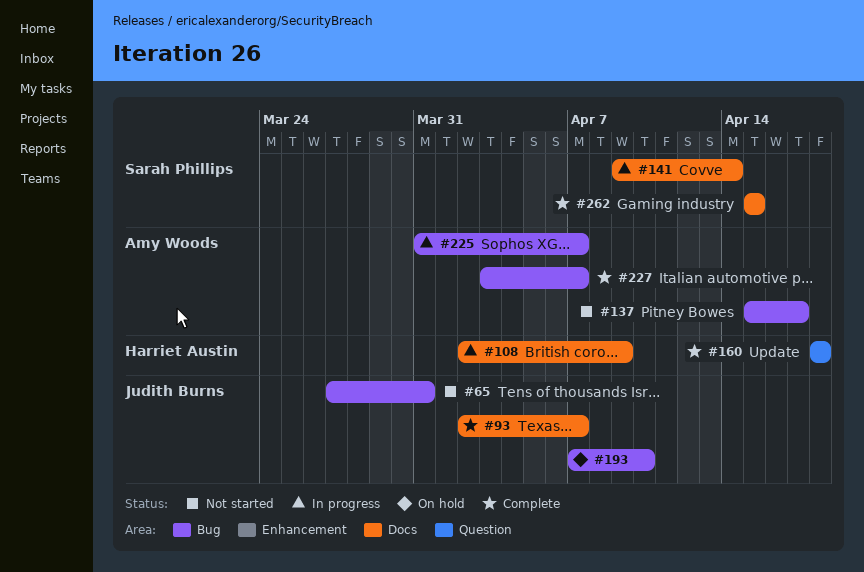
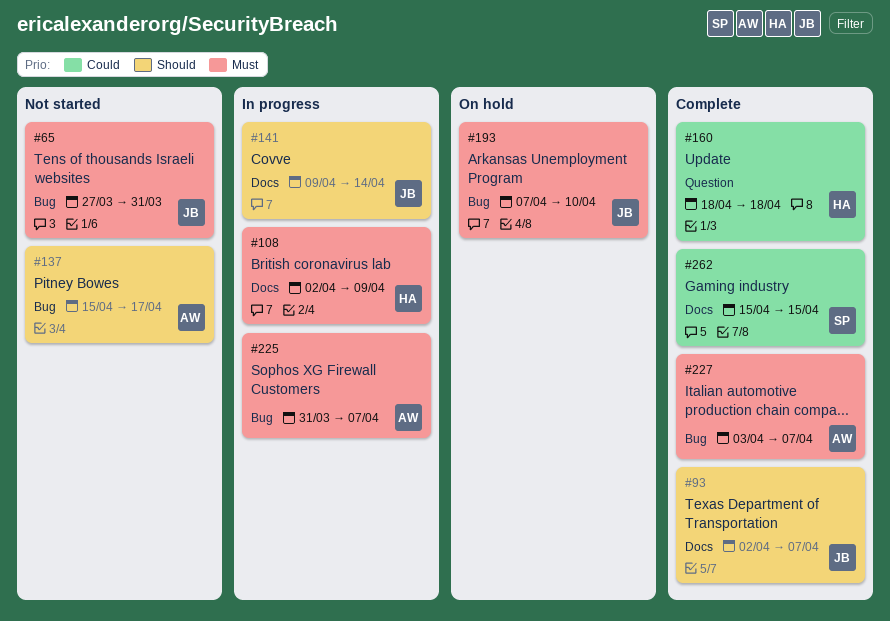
#141, owner: Sarah Phillips -> Judith Burns

